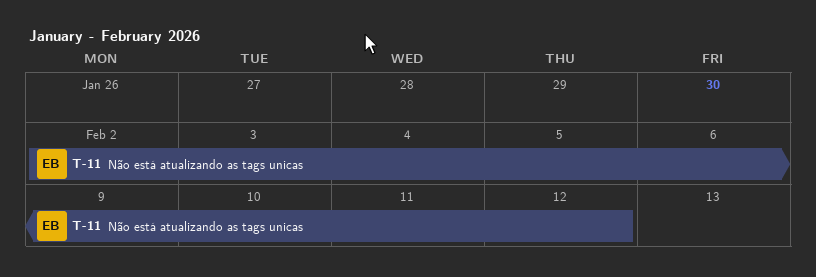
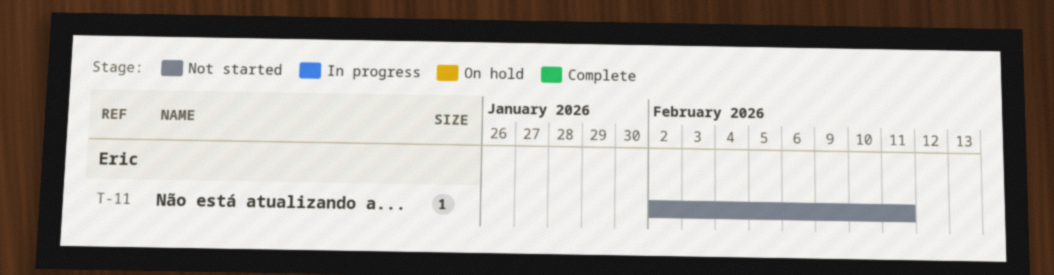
T-11, due: Feb 12 -> Feb 11

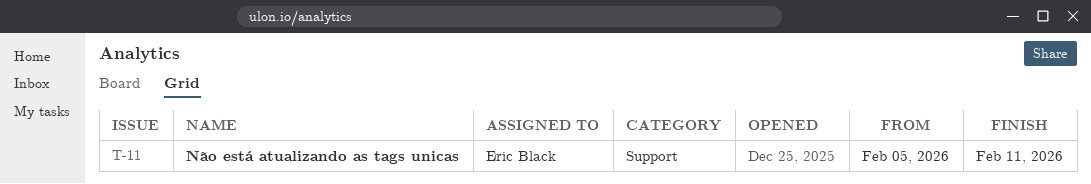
T-11, start: Feb 2 -> Feb 5

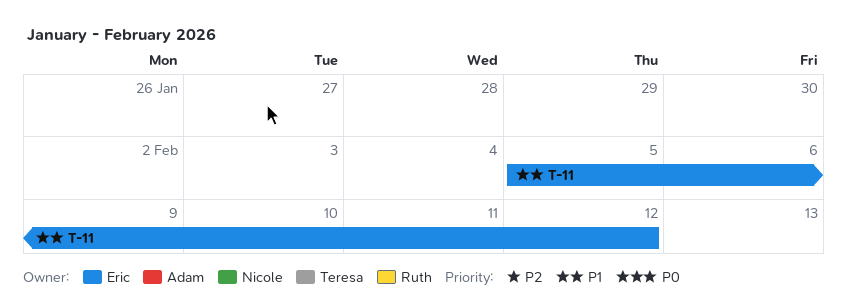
T-11, due: Feb 11 -> Feb 12

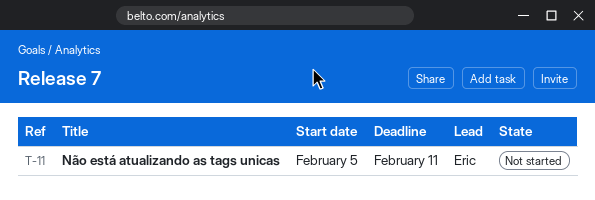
T-11, due: Feb 12 -> Feb 11

